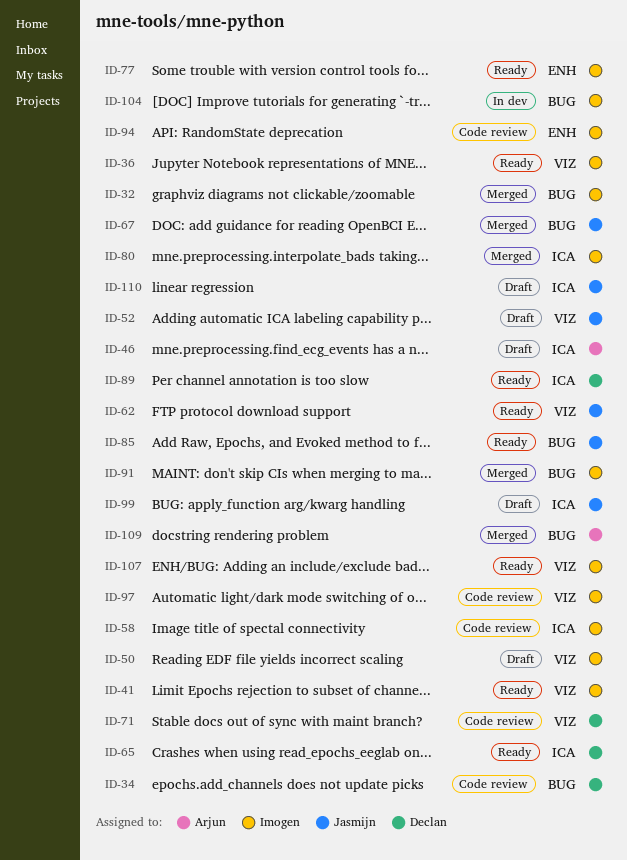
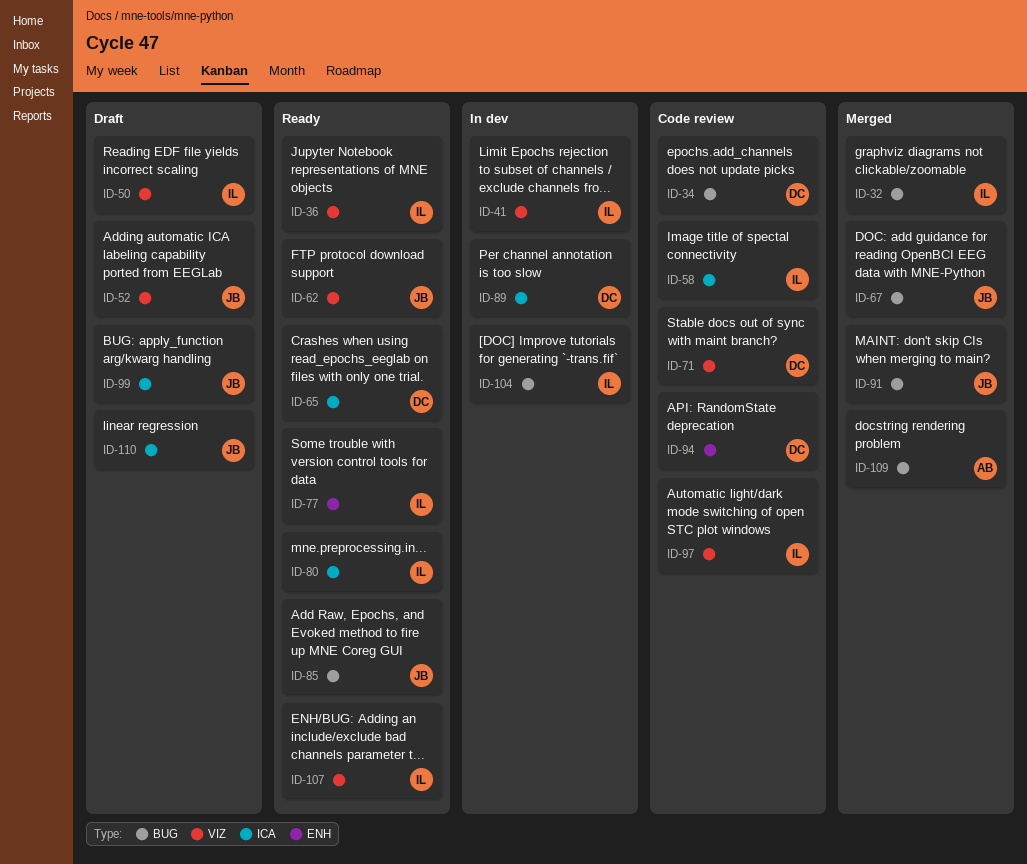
ID-41, status: Ready -> In dev
ID-46: present -> none
ID-80, status: Merged -> Ready
ID-89, status: Ready -> In dev
ID-91, owner: Imogen -> Jasmijn
ID-94, owner: Imogen -> Declan

